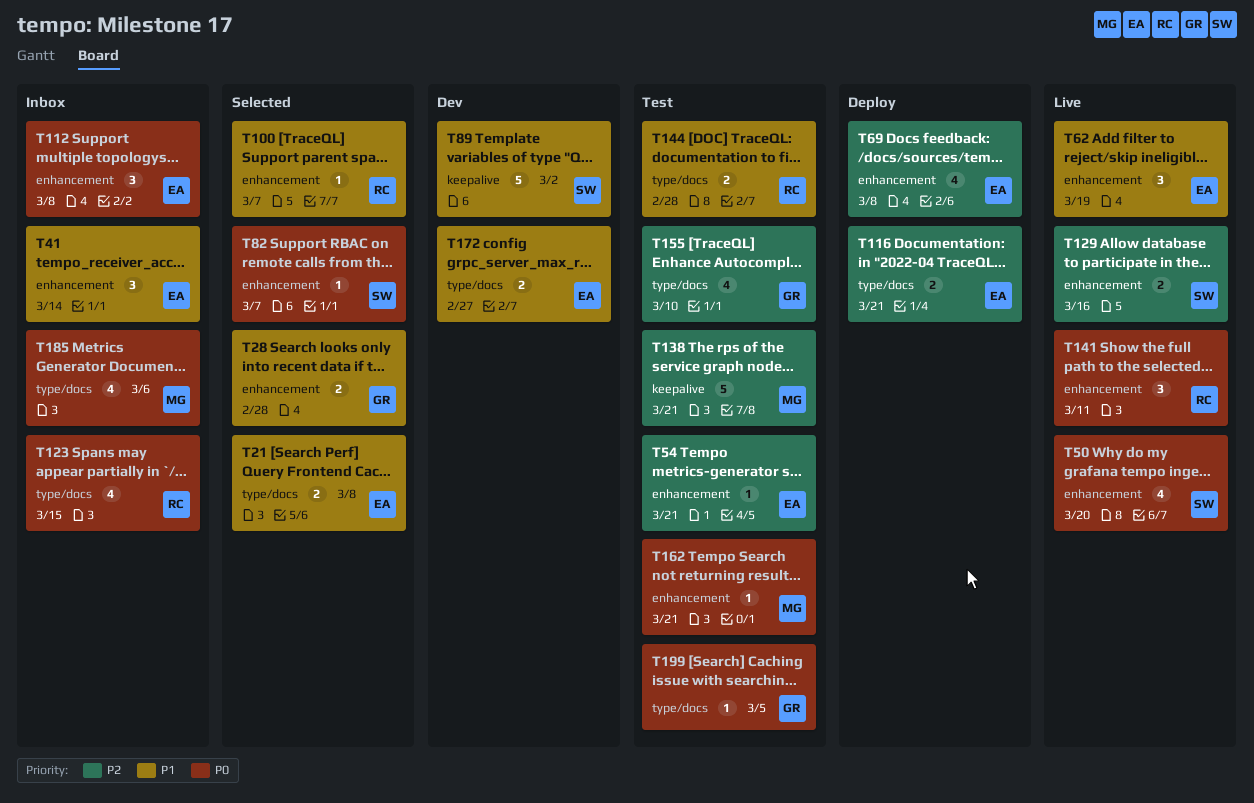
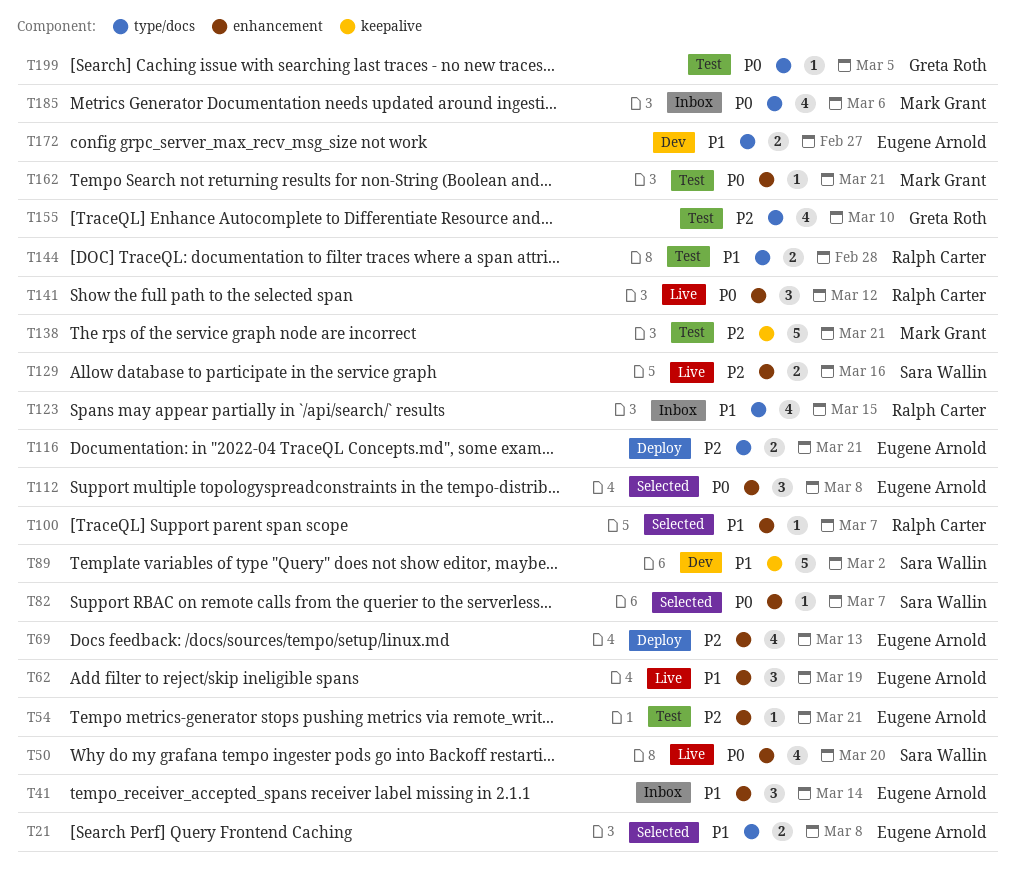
T28: present -> none
T69, due: Mar 8 -> Mar 13
T112, status: Inbox -> Selected
T123, priority: P0 -> P1
T141, due: Mar 11 -> Mar 12

